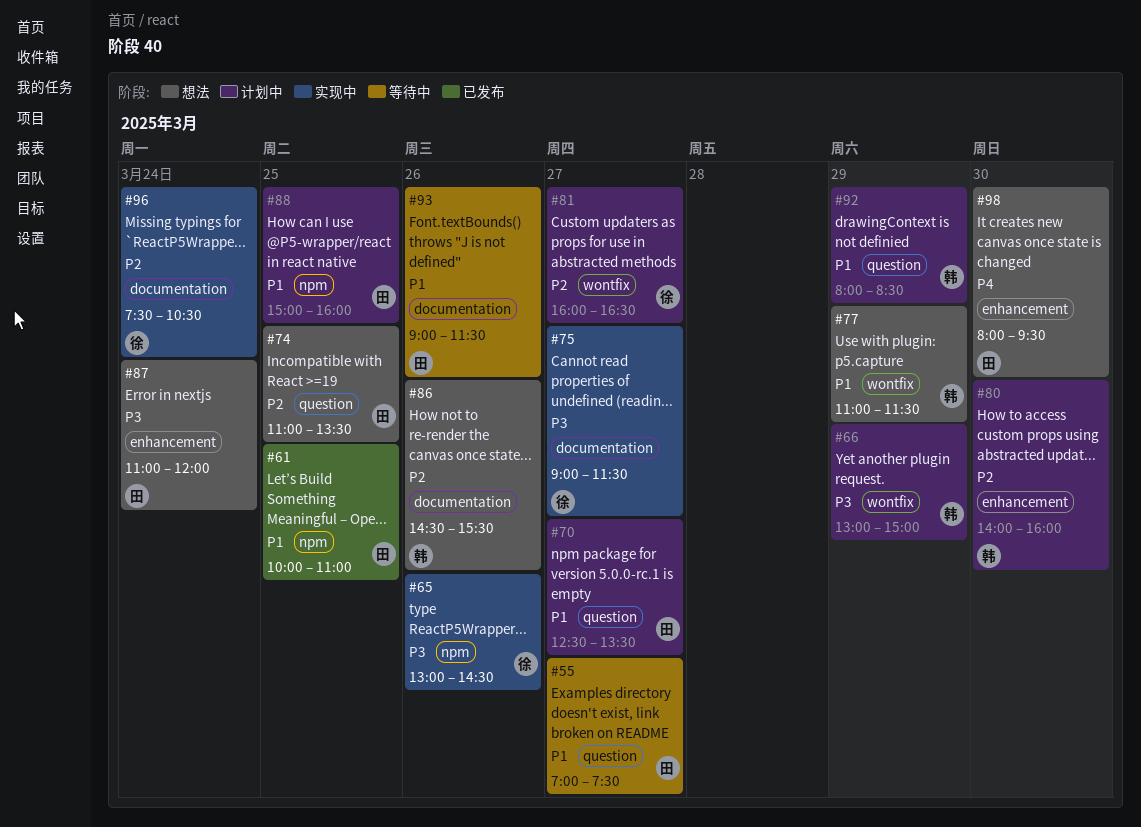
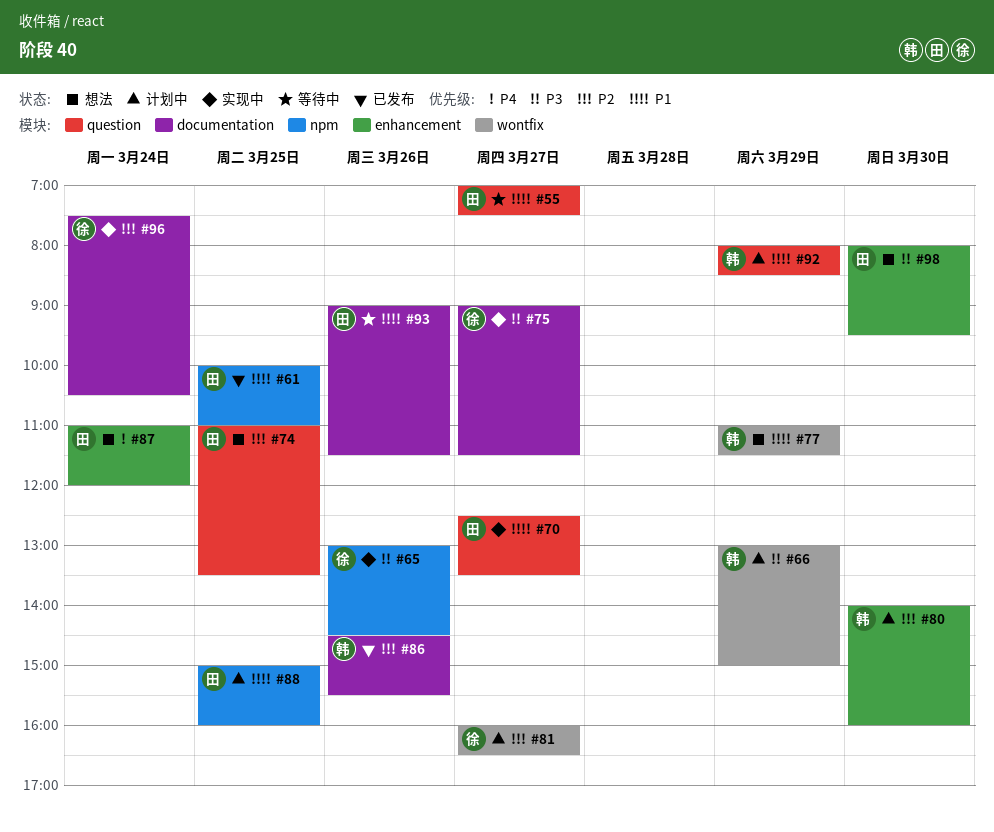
#70, status: 计划中 -> 实现中
#86, status: 想法 -> 已发布
#87, priority: P3 -> P4
#98, priority: P4 -> P3

